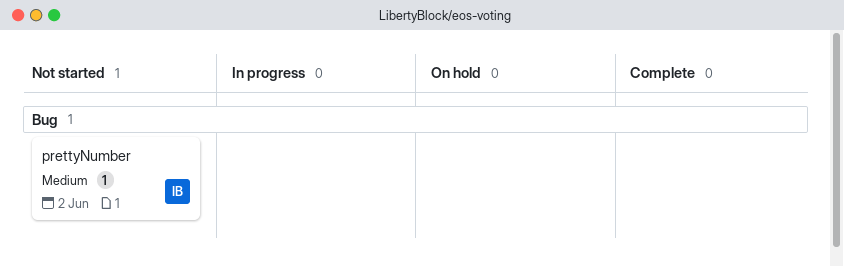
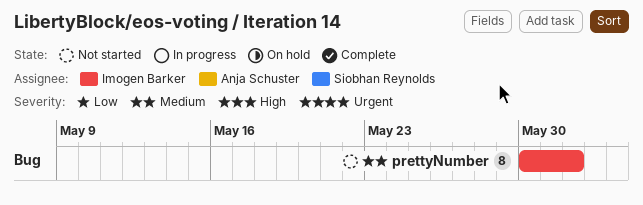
prettyNumber, estimate: 1 -> 8
prettyNumber, due: Jun 2 -> Jun 1

